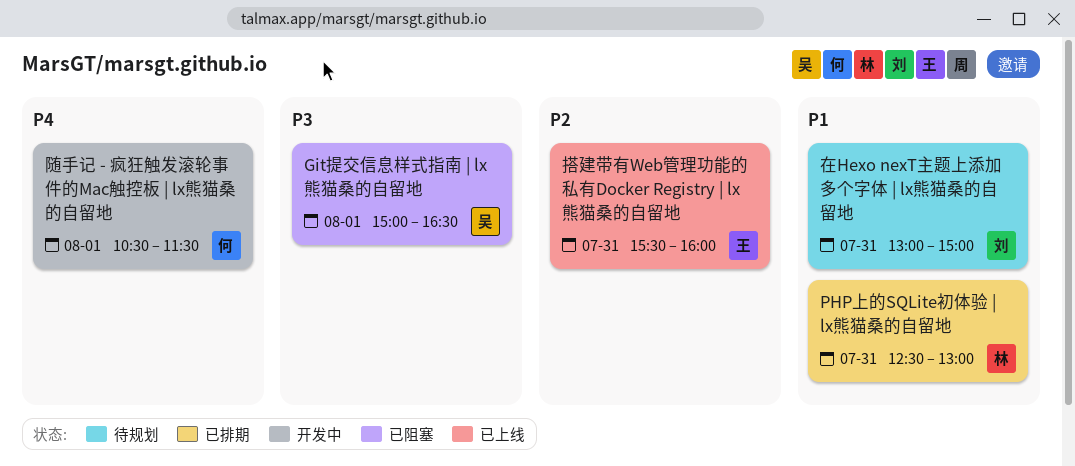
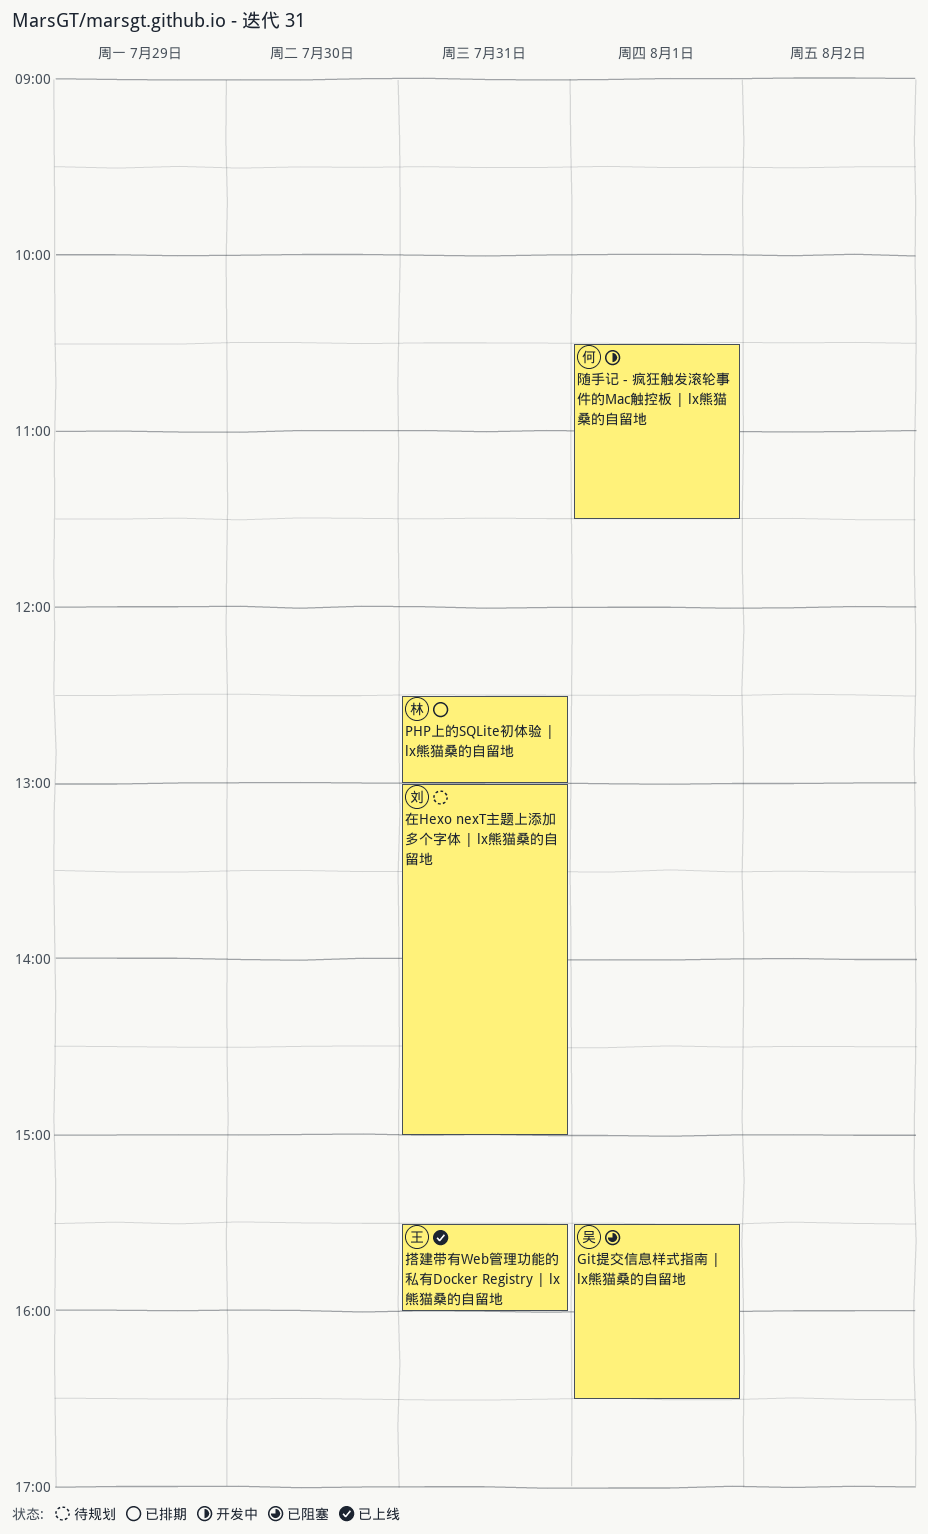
Git提交信息样式指南 | lx熊猫桑的自留地, begins: 15:00 -> 15:30

